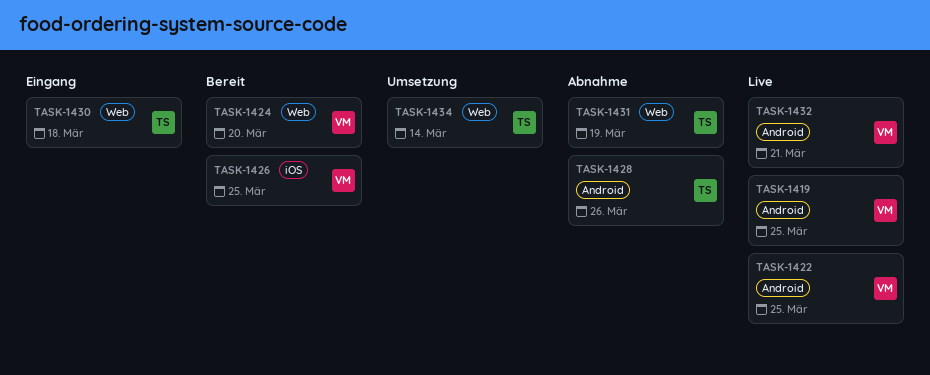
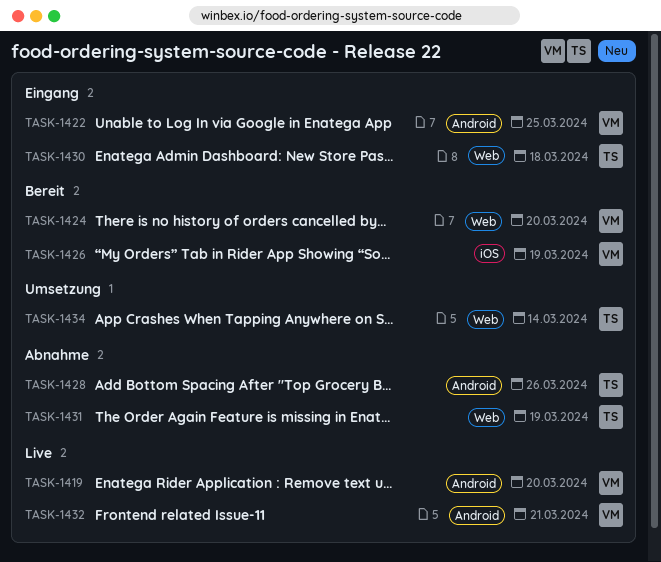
TASK-1419, due: Mar 25 -> Mar 20
TASK-1422, status: Live -> Eingang
TASK-1426, due: Mar 25 -> Mar 19

